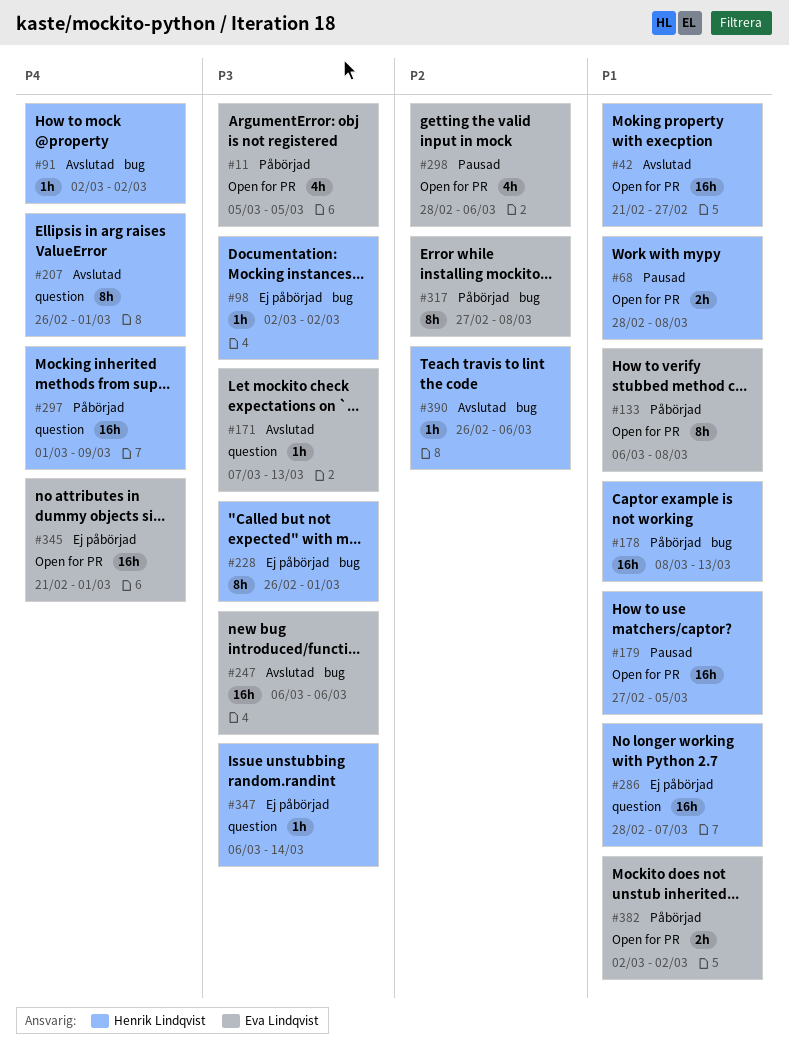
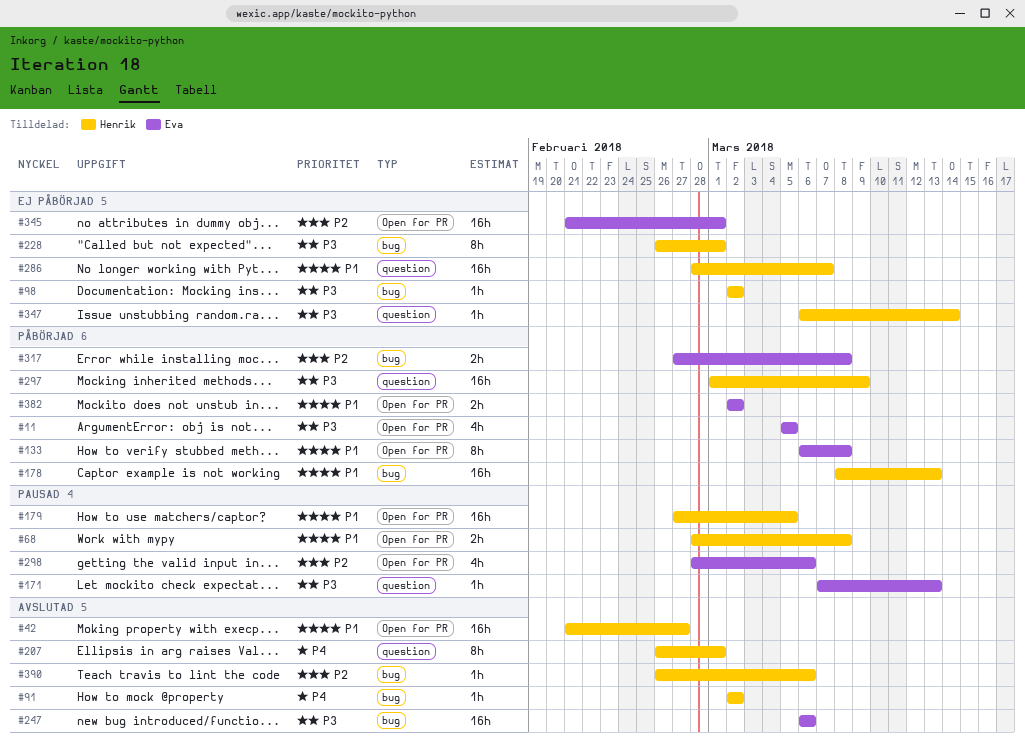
#171, status: Avslutad -> Pausad
#297, priority: P4 -> P3
#317, estimate: 8h -> 2h
#345, priority: P4 -> P2

